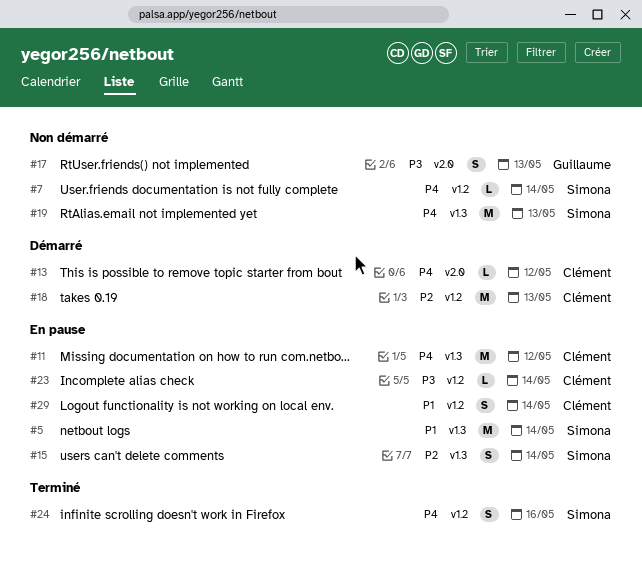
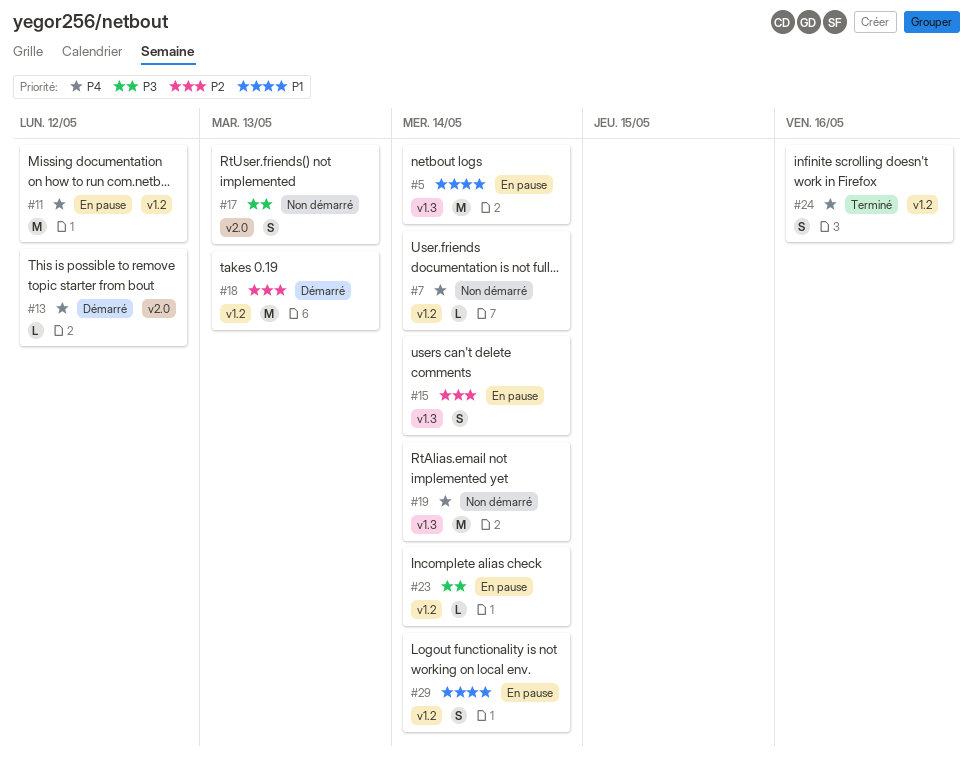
#11, label: v1.3 -> v1.2
#19, due: May 13 -> May 14

